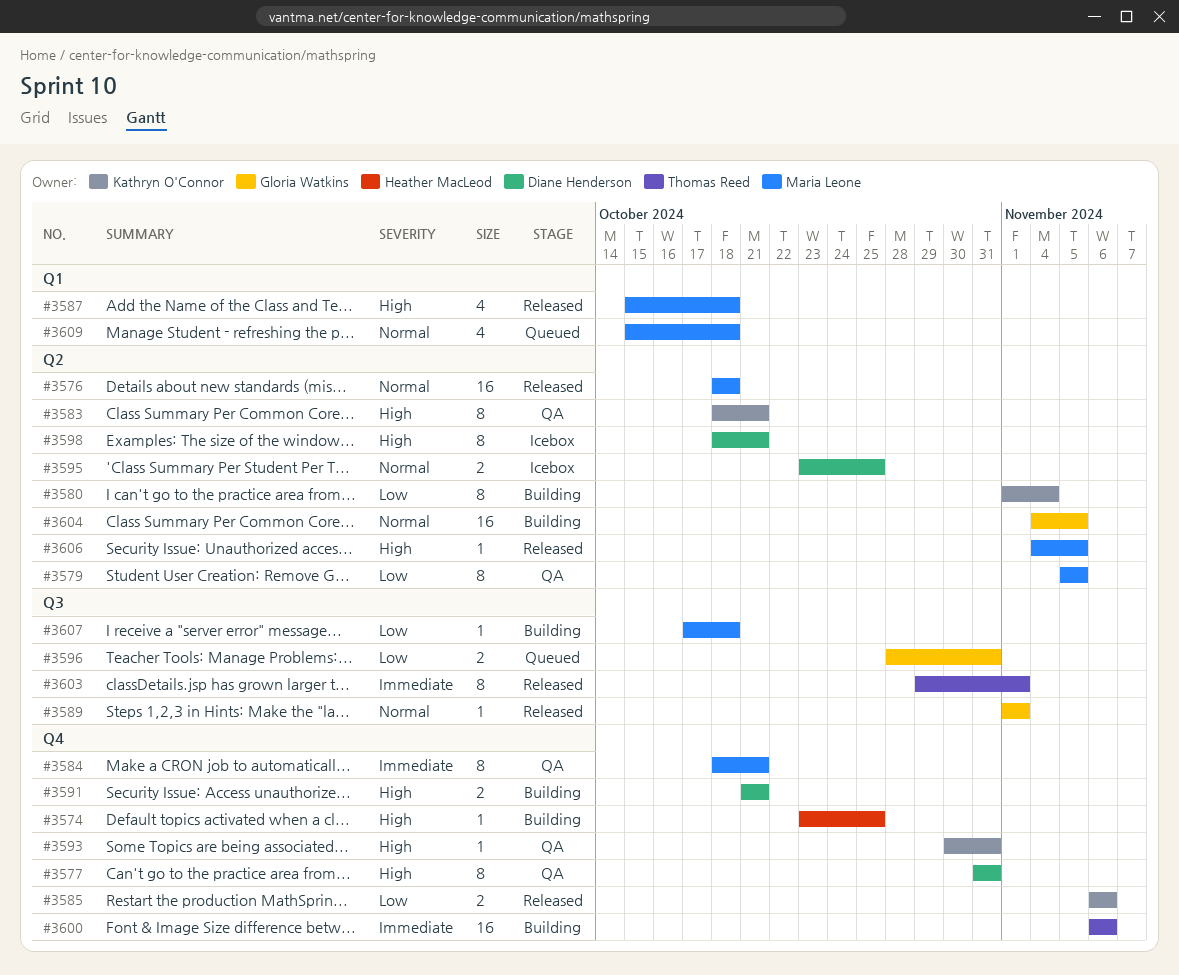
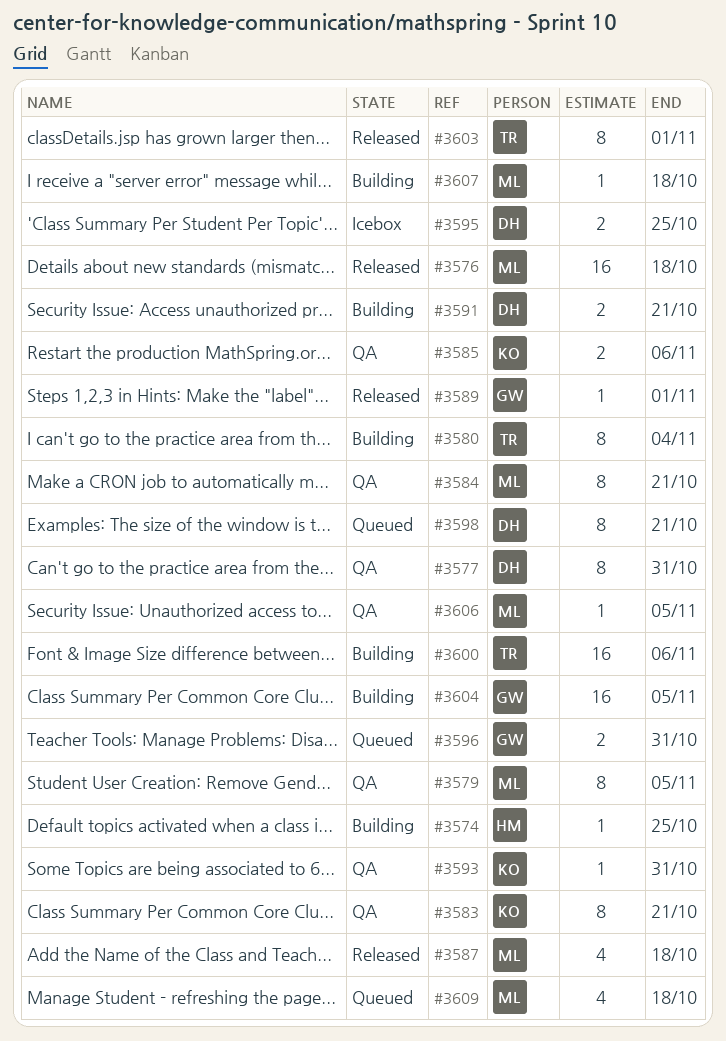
#3580, owner: Kathryn O'Connor -> Thomas Reed
#3585, status: Released -> QA
#3598, status: Icebox -> Queued
#3606, status: Released -> QA

